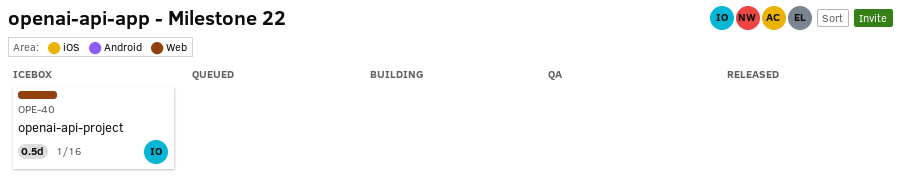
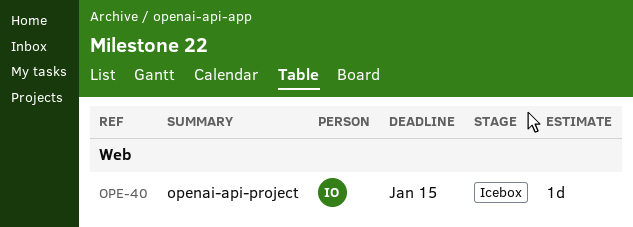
OPE-40, estimate: 0.5d -> 1d
OPE-40, due: Jan 16 -> Jan 15

